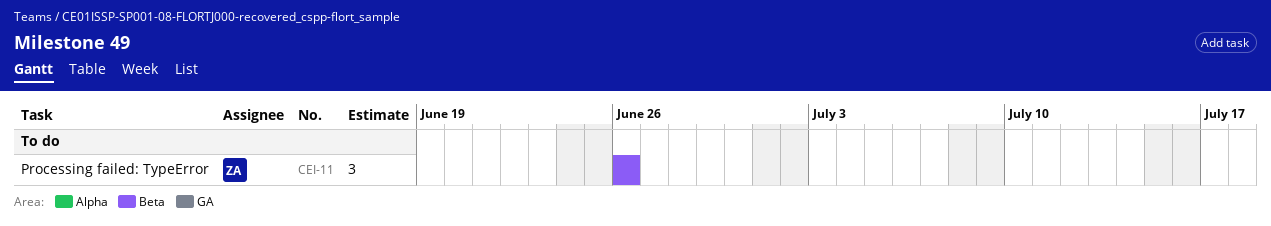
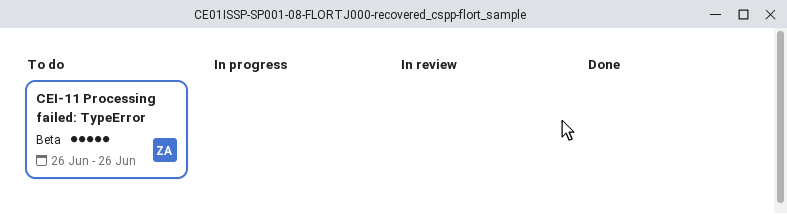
CEI-11, estimate: 3 -> 5

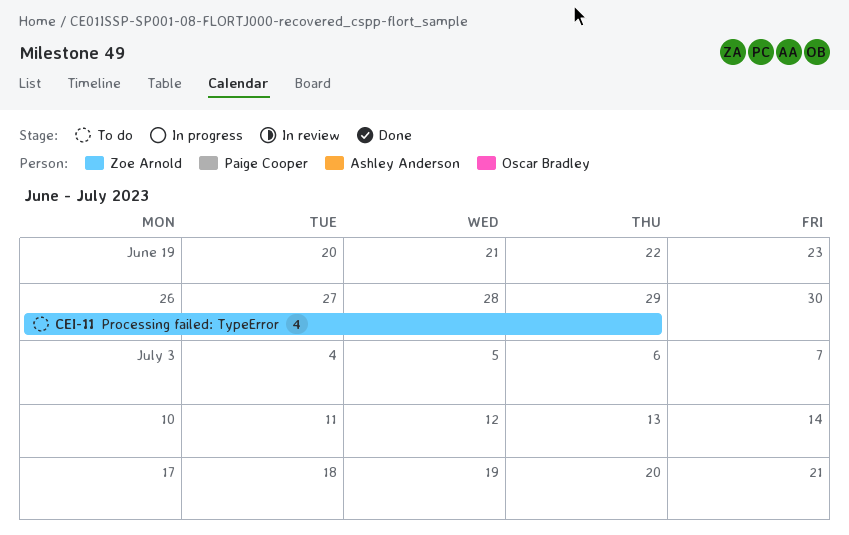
CEI-11, estimate: 5 -> 4
CEI-11, due: Jun 26 -> Jun 29

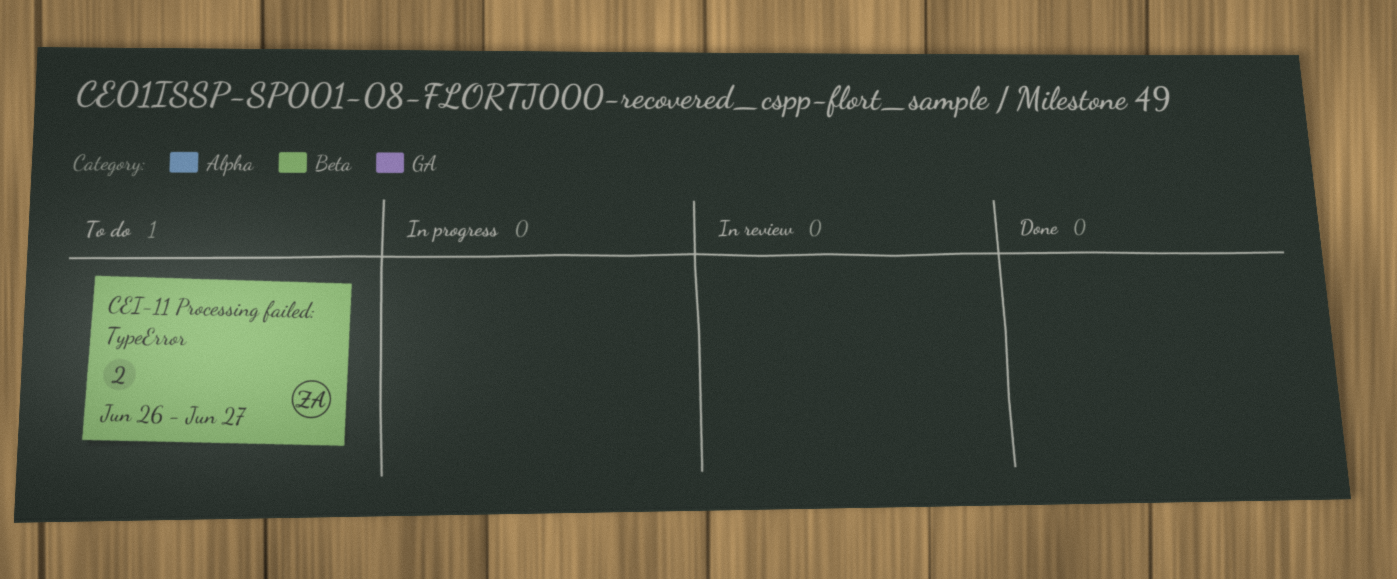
CEI-11, estimate: 4 -> 2
CEI-11, due: Jun 29 -> Jun 27

